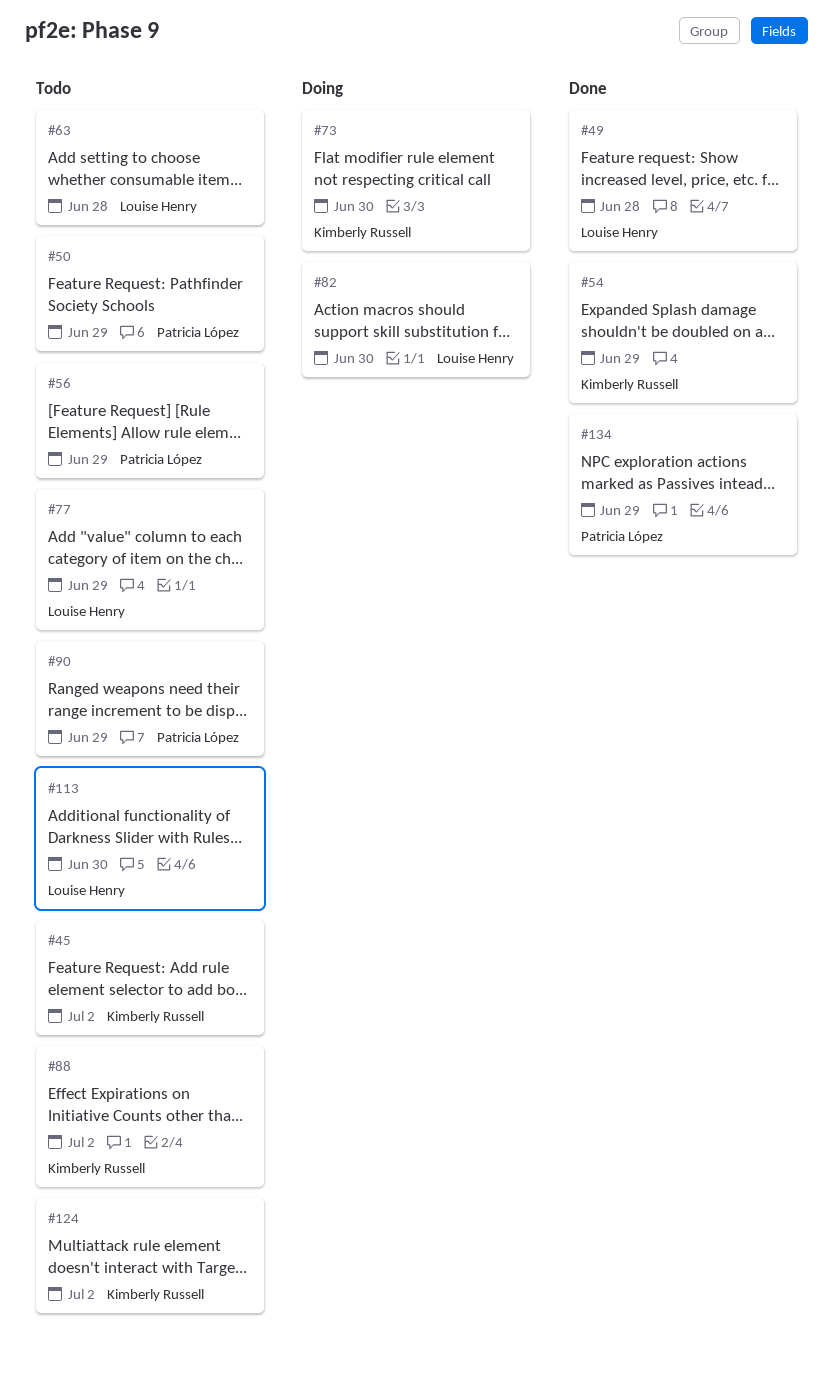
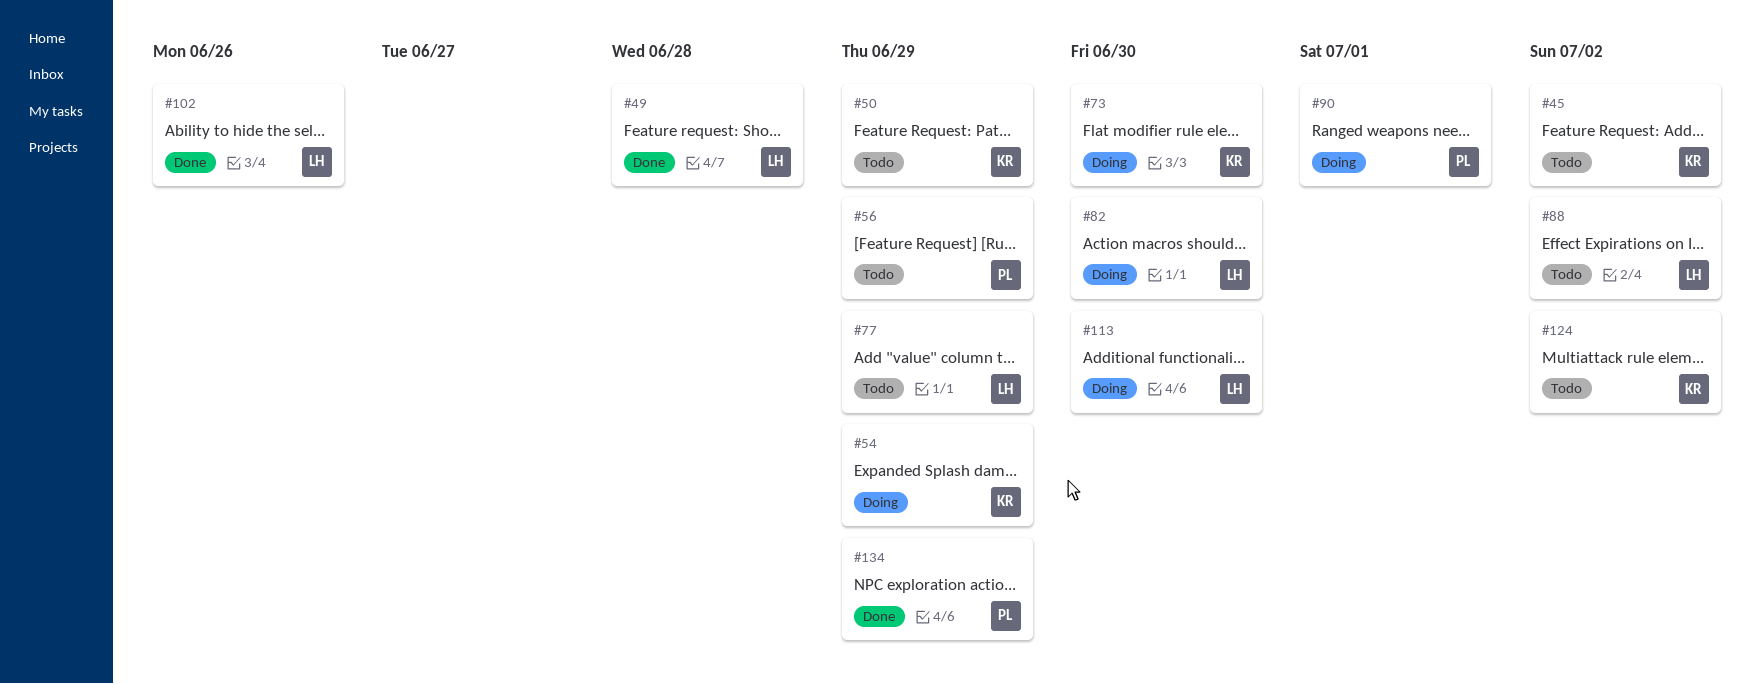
#50, owner: Patricia López -> Kimberly Russell
#54, status: Done -> Doing
#63: present -> none
#88, owner: Kimberly Russell -> Louise Henry
#90, status: Todo -> Doing
#90, due: Jun 29 -> Jul 1
#102: none -> present
#113, status: Todo -> Doing

